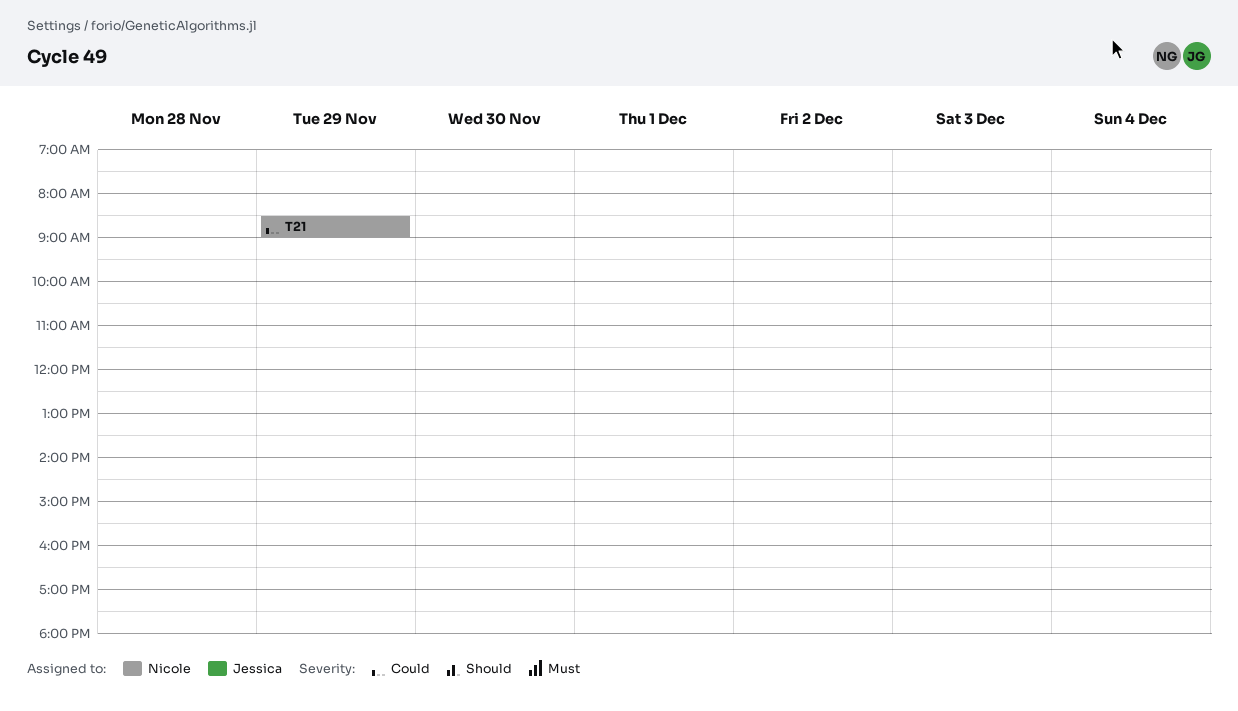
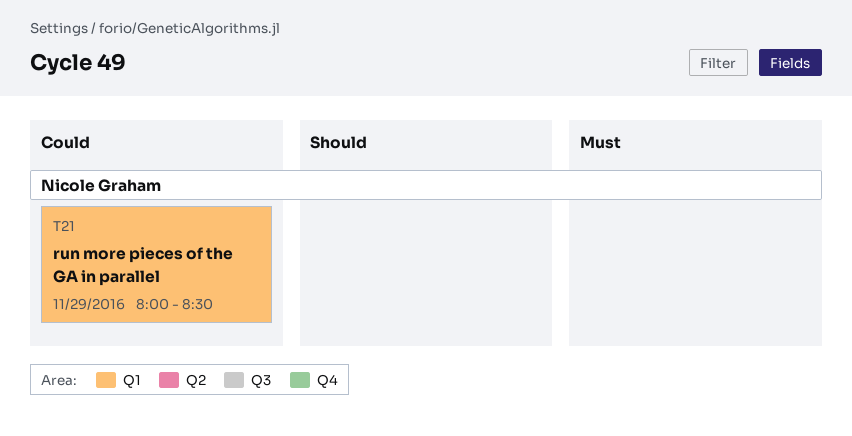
T21, begins: 08:30 -> 08:00
T21, ends: 09:00 -> 08:30

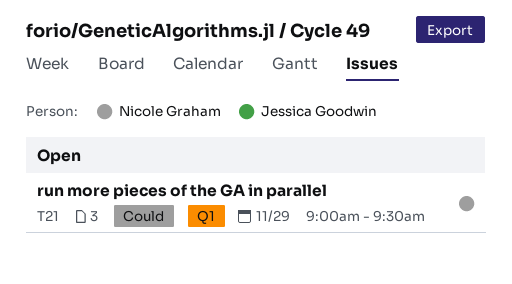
T21, begins: 08:00 -> 09:00
T21, ends: 08:30 -> 09:30

